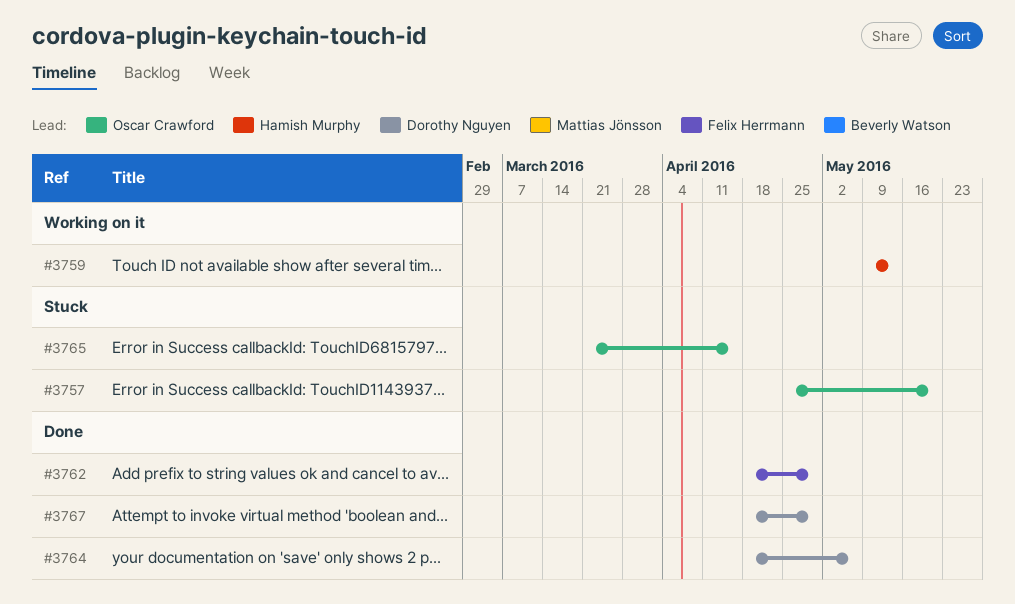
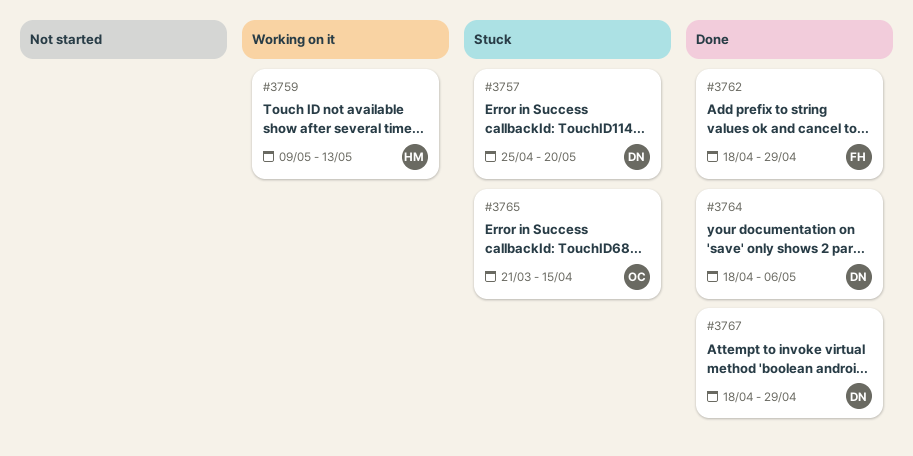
#3757, owner: Oscar Crawford -> Dorothy Nguyen

